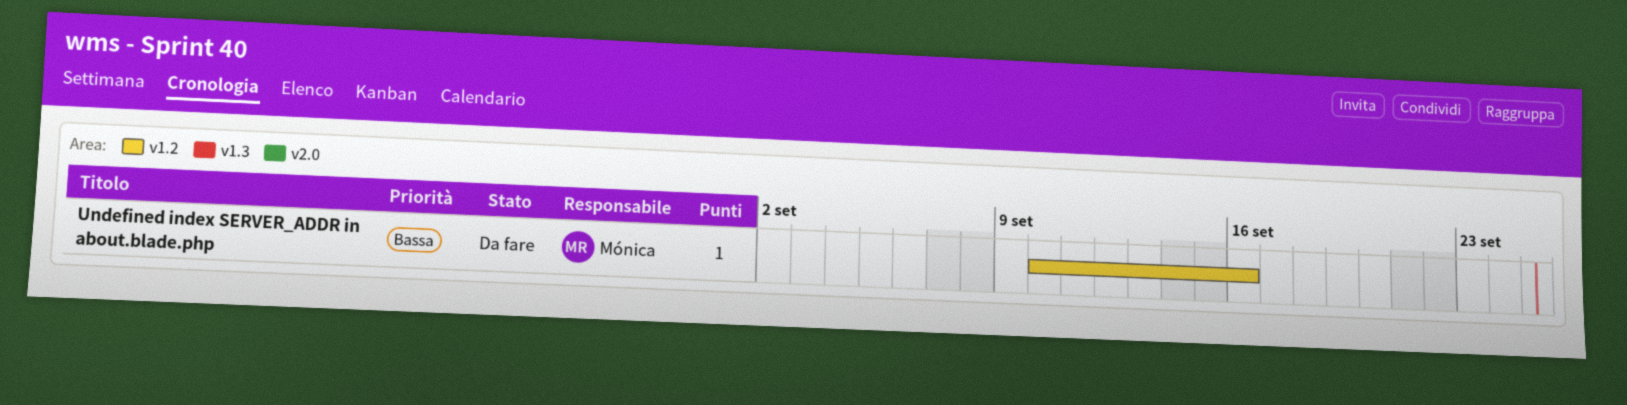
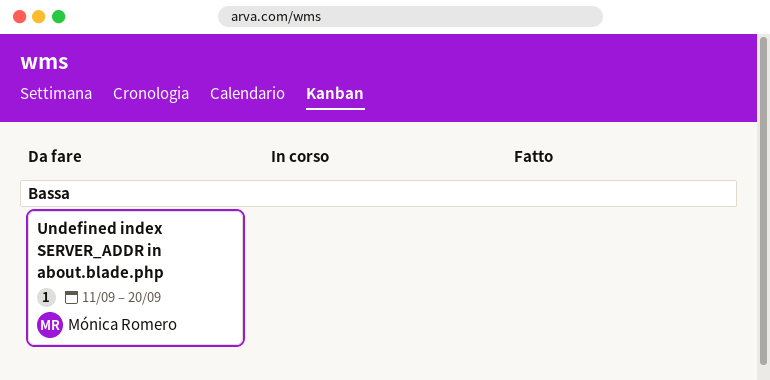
Undefined index SERVER_ADDR in about.blade.php, start: Sep 10 -> Sep 11
Undefined index SERVER_ADDR in about.blade.php, due: Sep 16 -> Sep 20

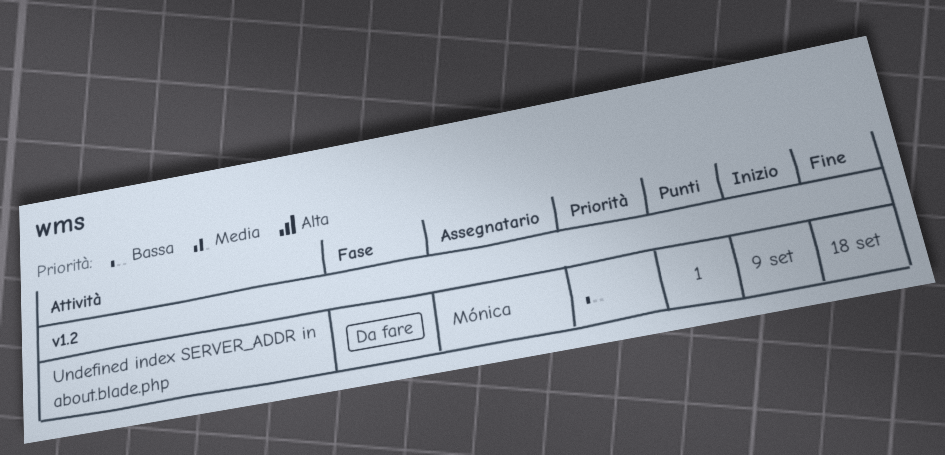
Undefined index SERVER_ADDR in about.blade.php, start: Sep 11 -> Sep 9
Undefined index SERVER_ADDR in about.blade.php, due: Sep 20 -> Sep 18

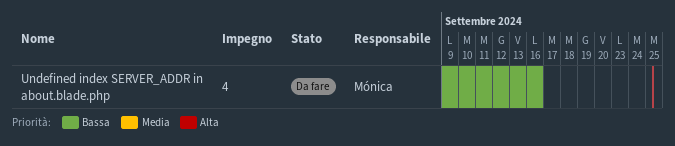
Undefined index SERVER_ADDR in about.blade.php, estimate: 1 -> 4
Undefined index SERVER_ADDR in about.blade.php, due: Sep 18 -> Sep 16

